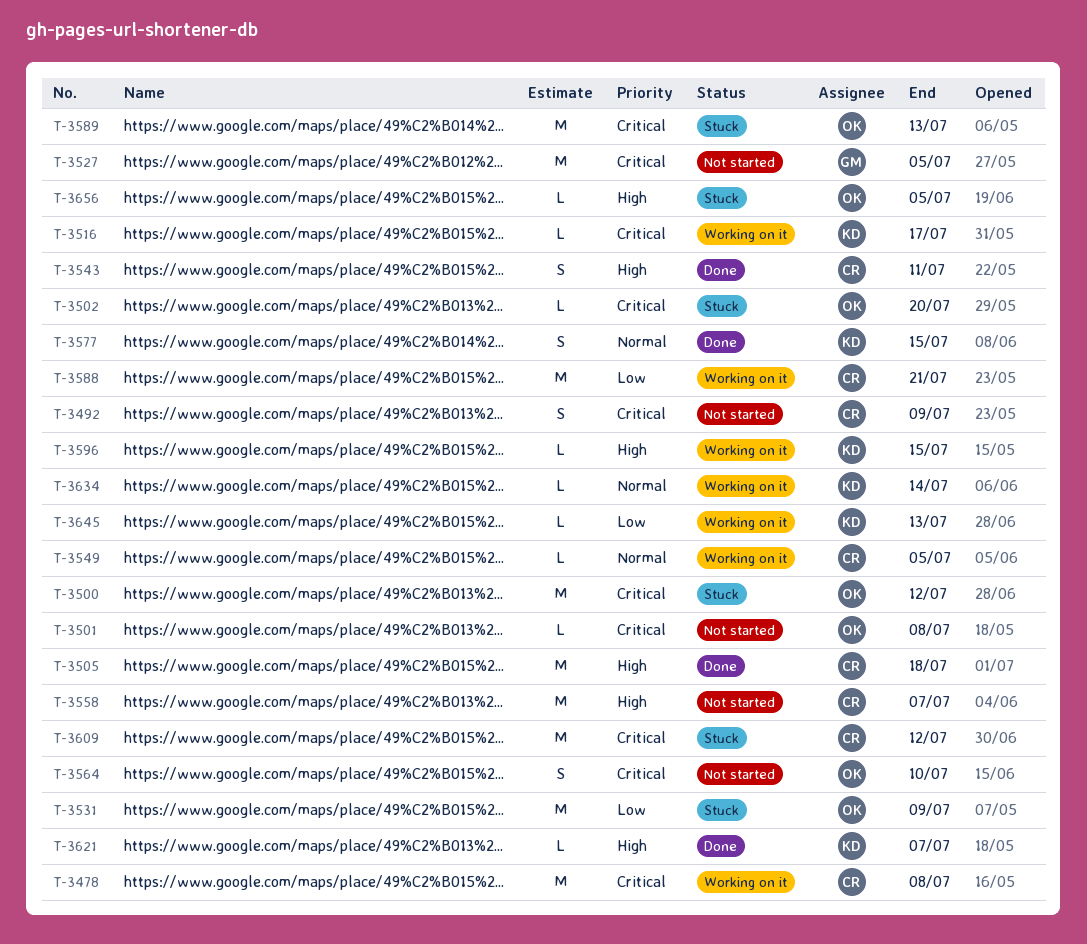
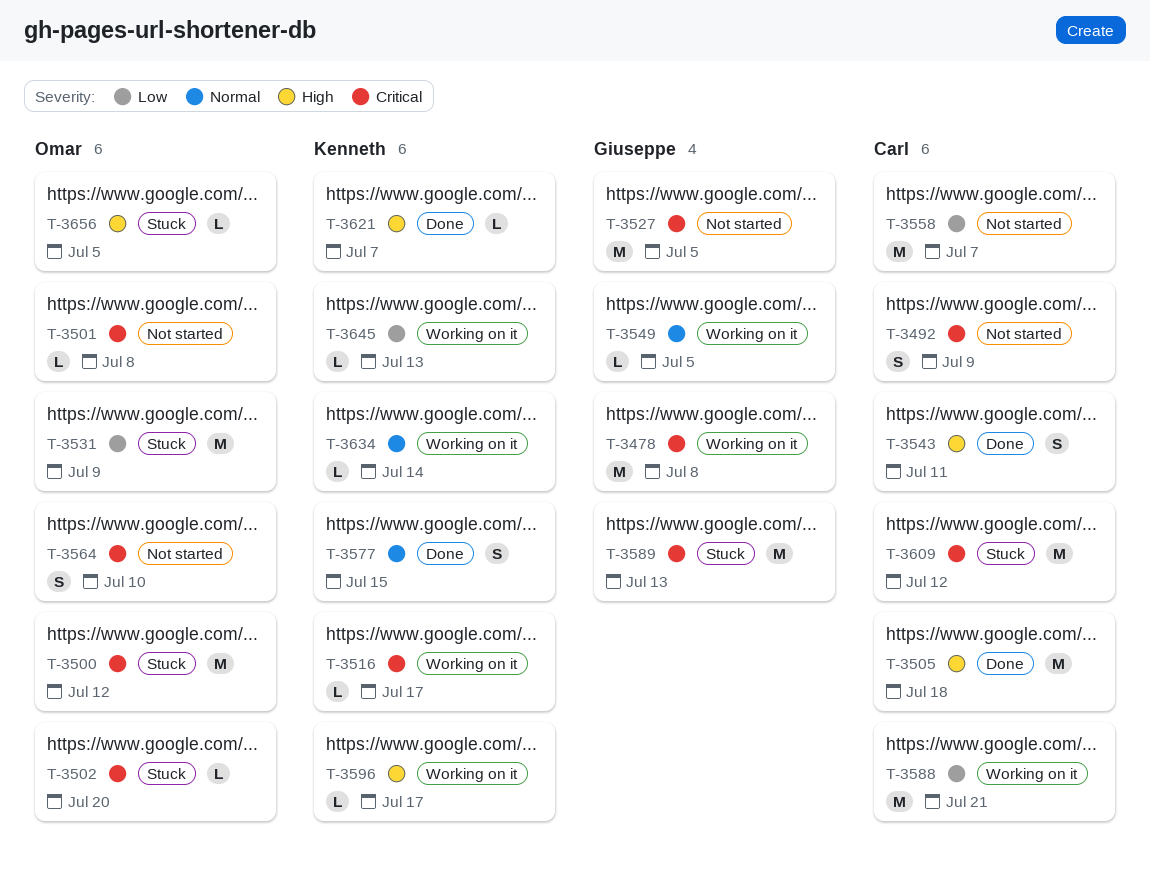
T-3478, owner: Carl -> Giuseppe
T-3549, owner: Carl -> Giuseppe
T-3558, priority: High -> Low
T-3589, owner: Omar -> Giuseppe
T-3596, due: Jul 15 -> Jul 17

